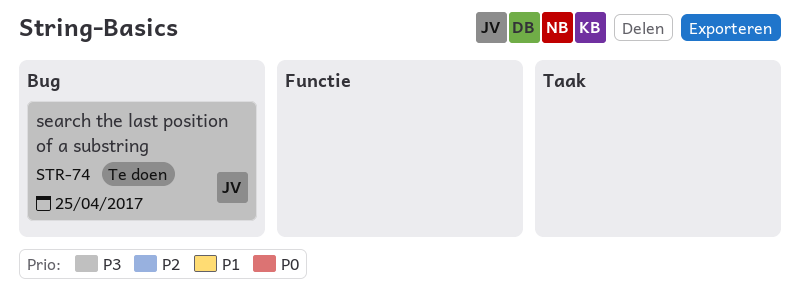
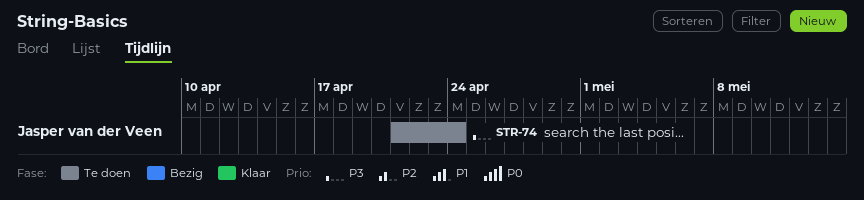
STR-74, due: Apr 25 -> Apr 24

